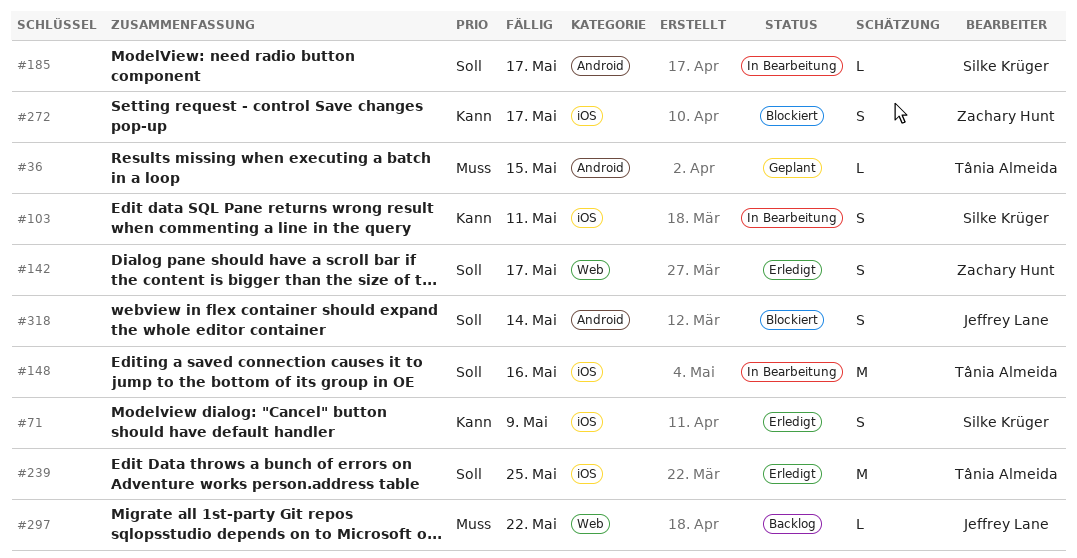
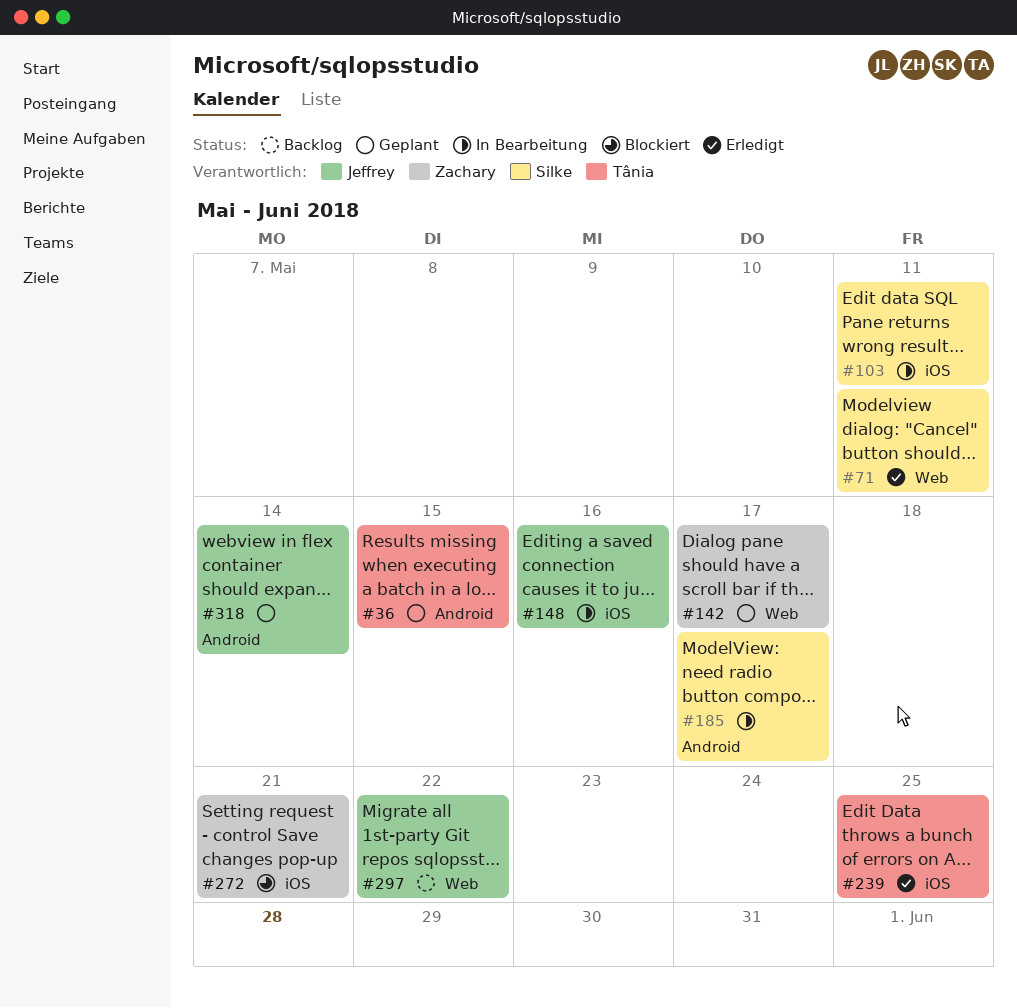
#71, label: iOS -> Web
#71, due: May 9 -> May 11
#142, status: Erledigt -> Geplant
#148, owner: Tânia Almeida -> Jeffrey Lane
#272, due: May 17 -> May 21
#318, status: Blockiert -> Geplant

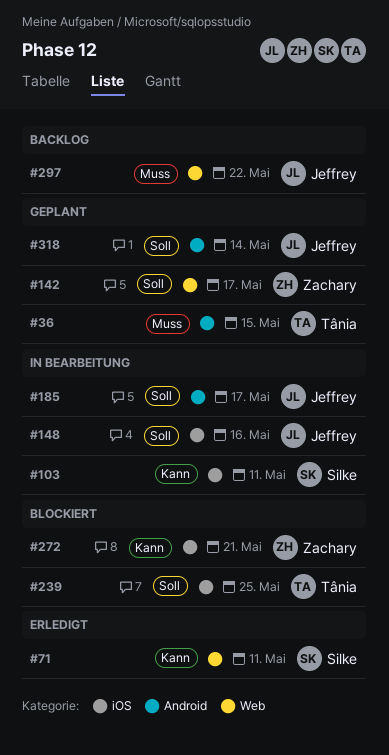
#185, owner: Silke -> Jeffrey
#239, status: Erledigt -> Blockiert

